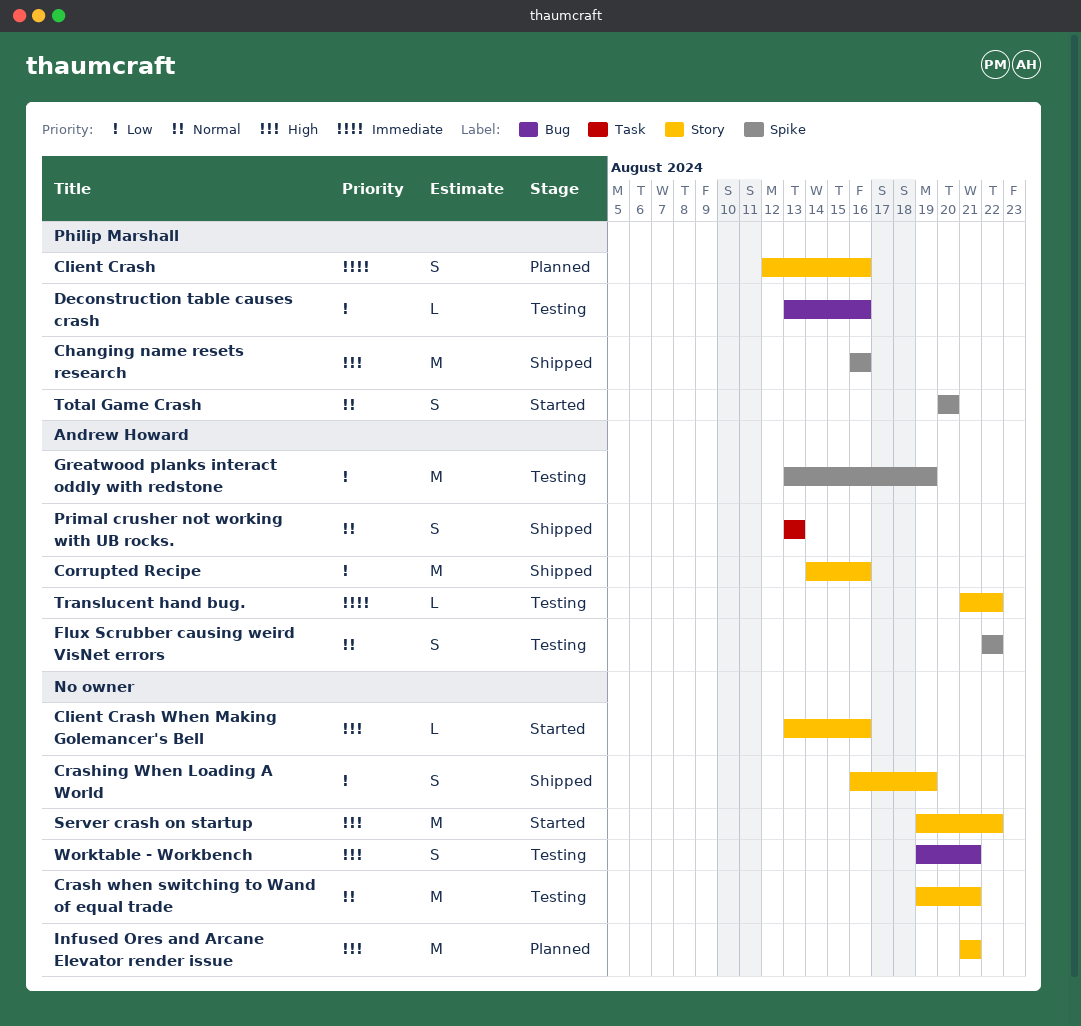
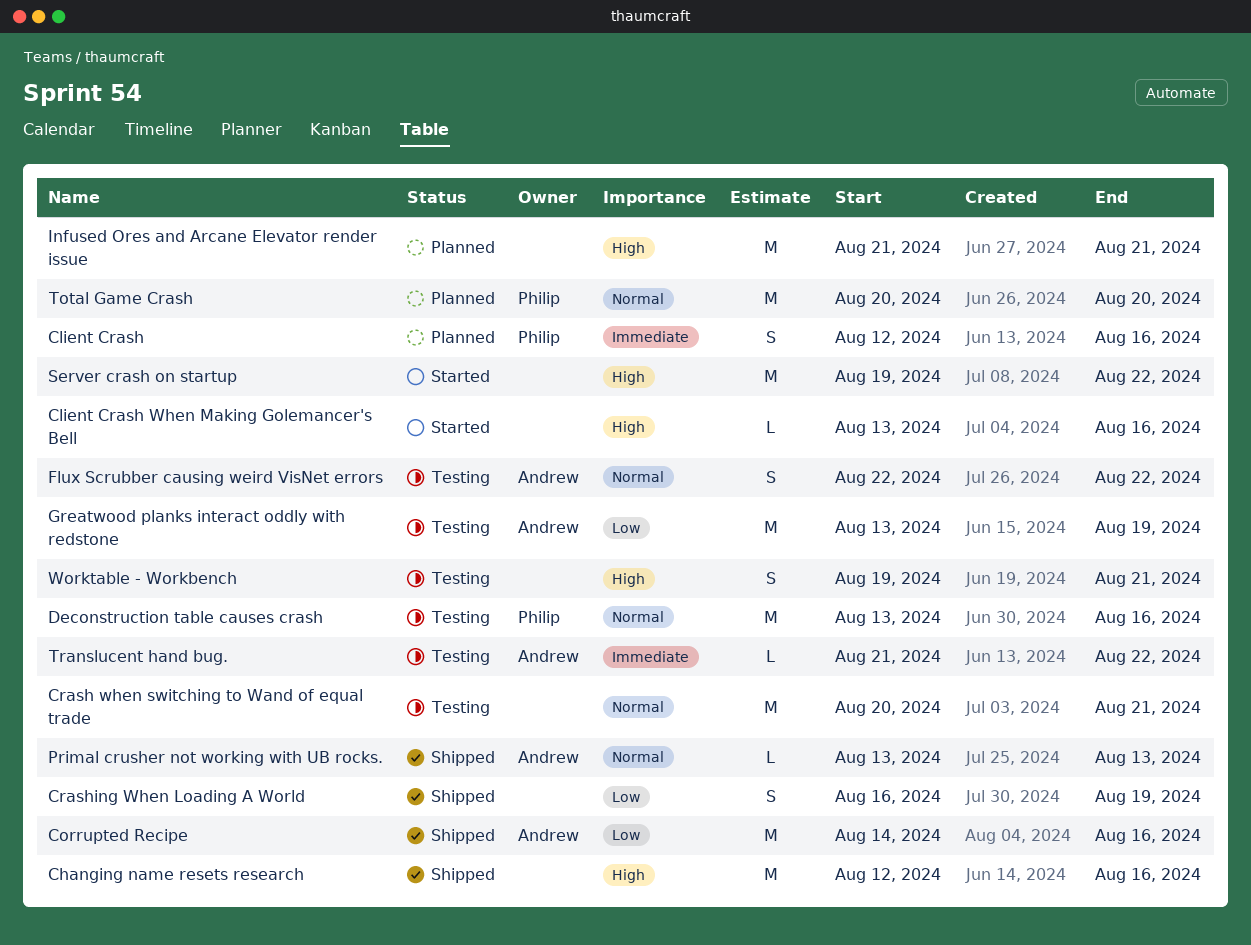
Changing name resets research, owner: Philip Marshall -> none
Changing name resets research, start: Aug 16 -> Aug 12
Crash when switching to Wand of equal trade, start: Aug 19 -> Aug 20
Deconstruction table causes crash, priority: Low -> Normal
Deconstruction table causes crash, estimate: L -> M
Primal crusher not working with UB rocks., estimate: S -> L
Total Game Crash, status: Started -> Planned
Total Game Crash, estimate: S -> M

